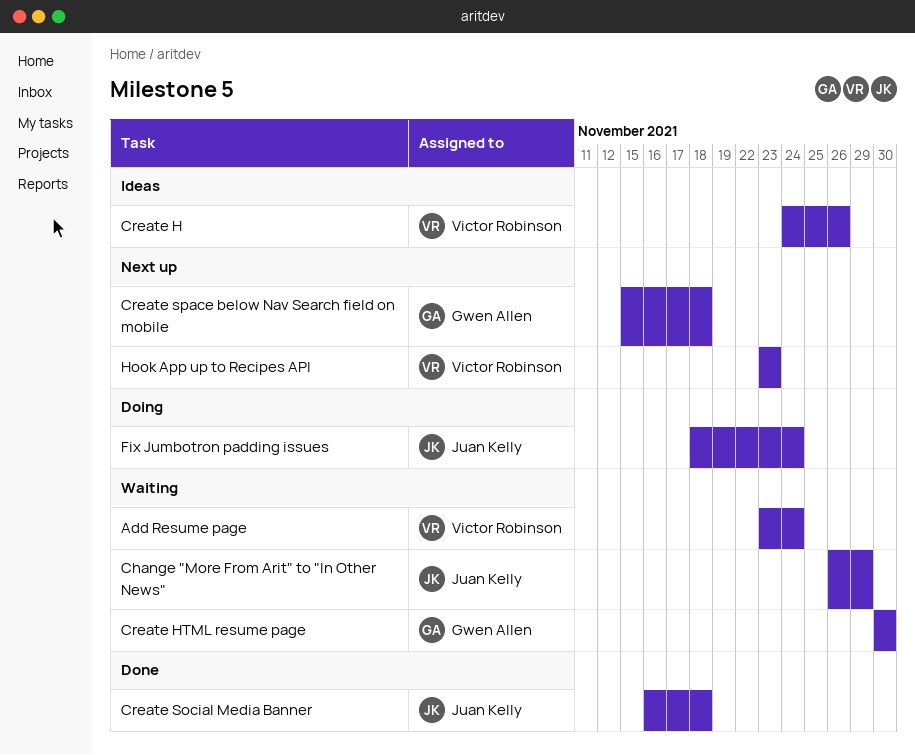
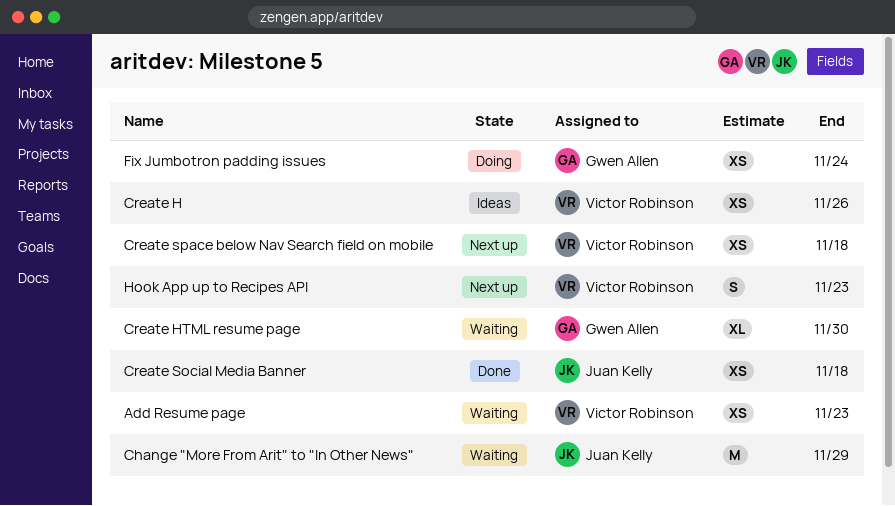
Add Resume page, due: Nov 24 -> Nov 23
Create space below Nav Search field on mobile, owner: Gwen Allen -> Victor Robinson
Fix Jumbotron padding issues, owner: Juan Kelly -> Gwen Allen

